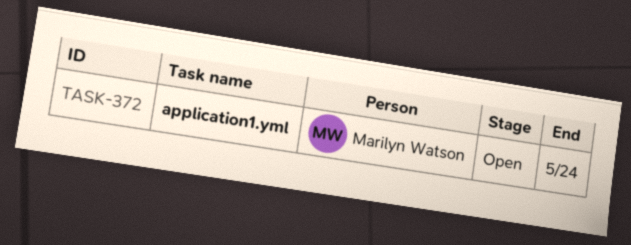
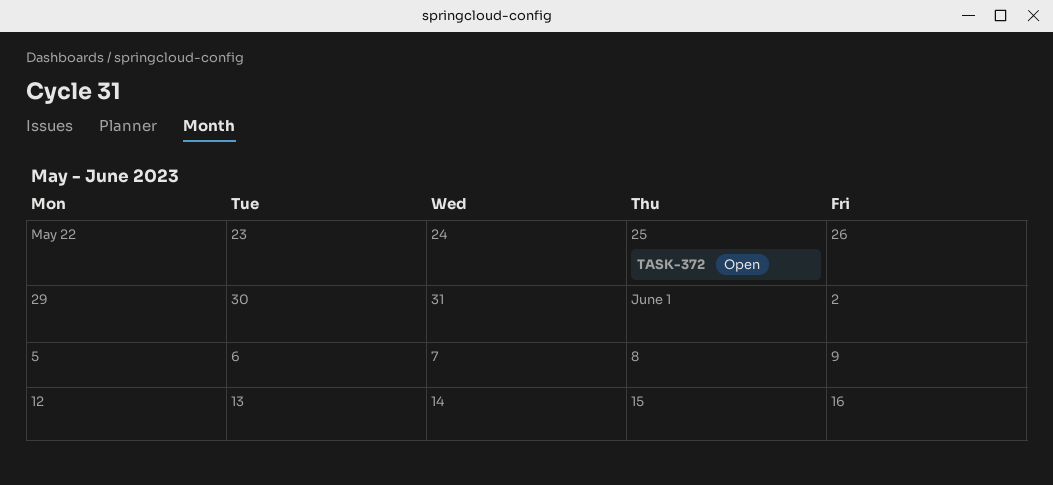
TASK-372, due: May 24 -> May 25

